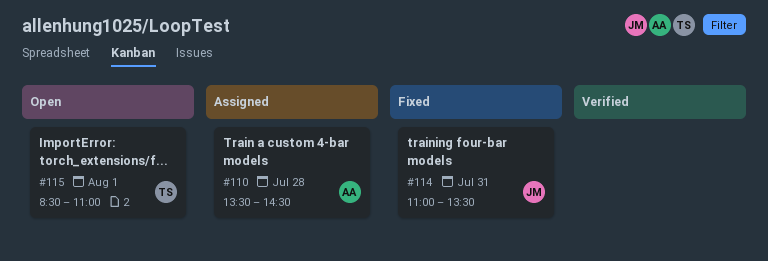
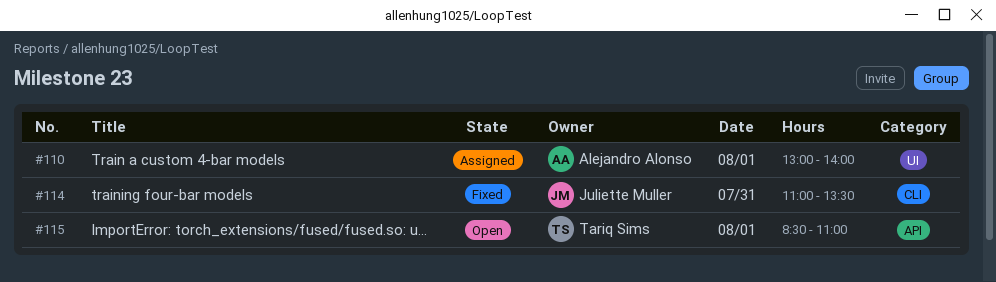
#110, day: Jul 28 -> Aug 1
#110, begins: 13:30 -> 13:00
#110, ends: 14:30 -> 14:00

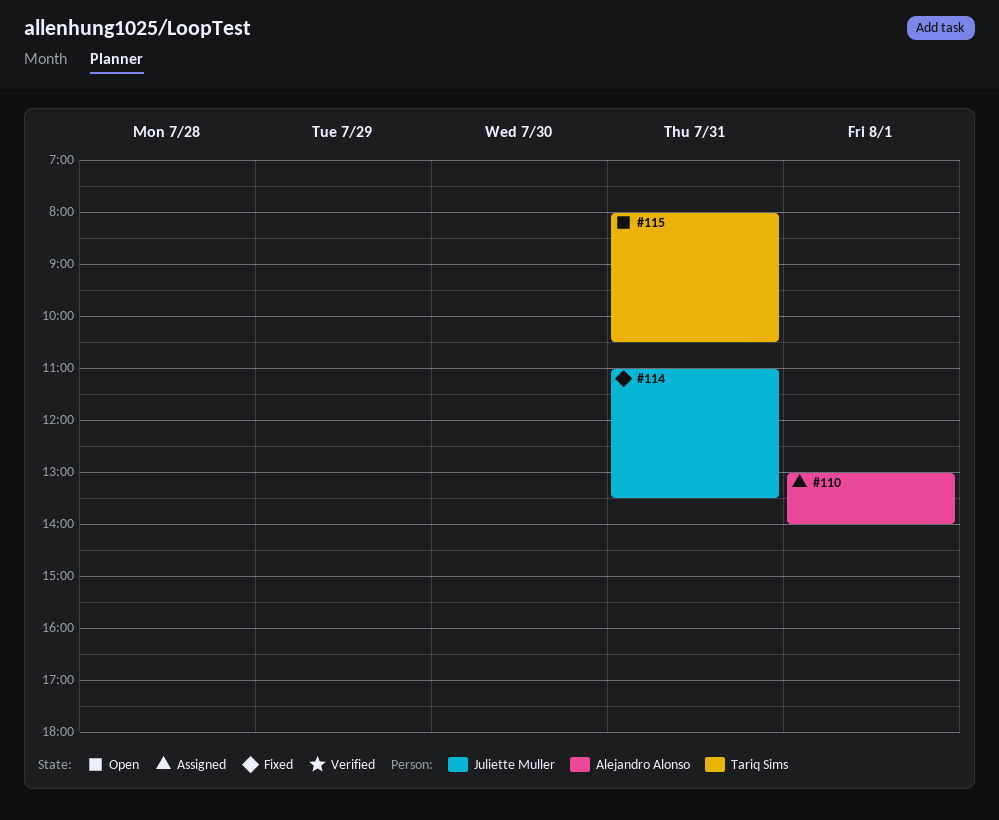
#115, day: Aug 1 -> Jul 31
#115, begins: 08:30 -> 08:00
#115, ends: 11:00 -> 10:30

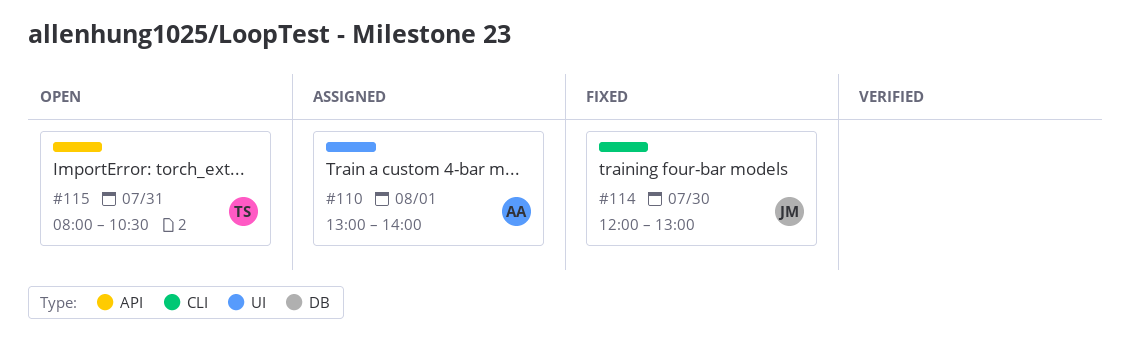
#114, day: Jul 31 -> Jul 30
#114, begins: 11:00 -> 12:00
#114, ends: 13:30 -> 13:00

